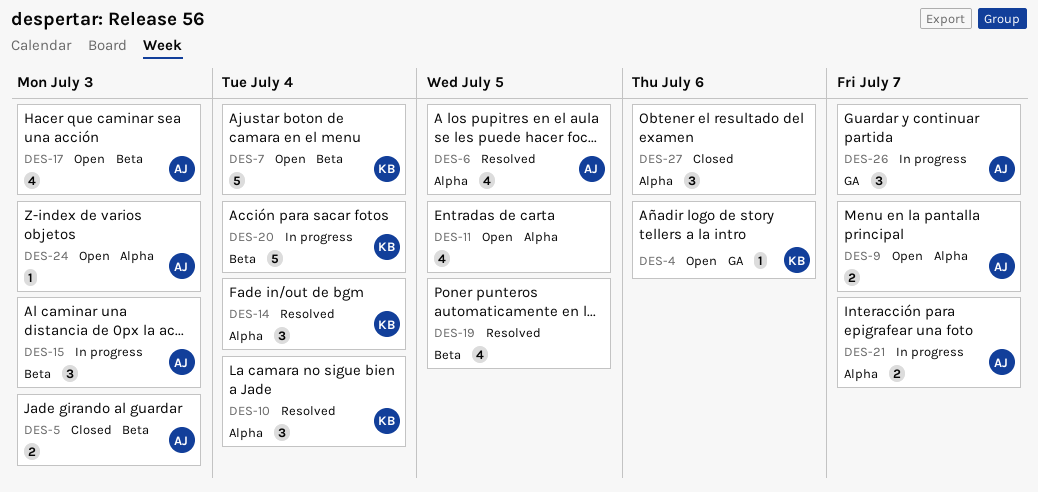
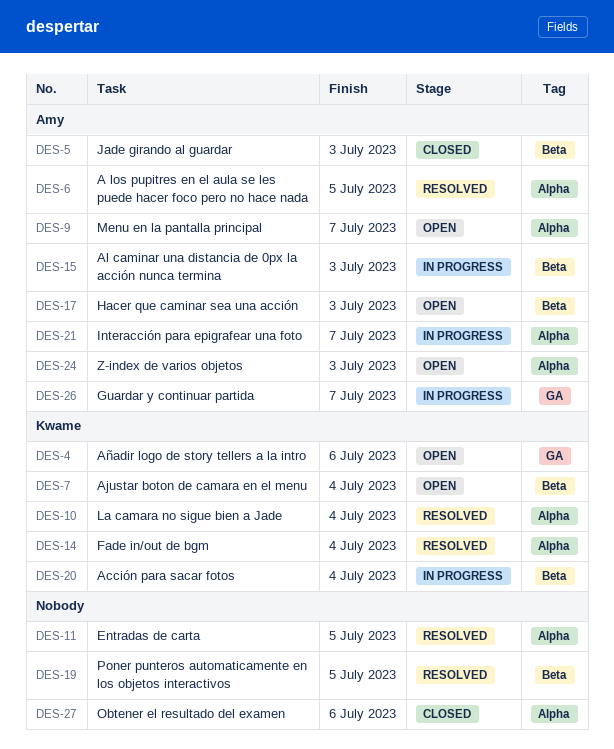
DES-11, status: Open -> Resolved

